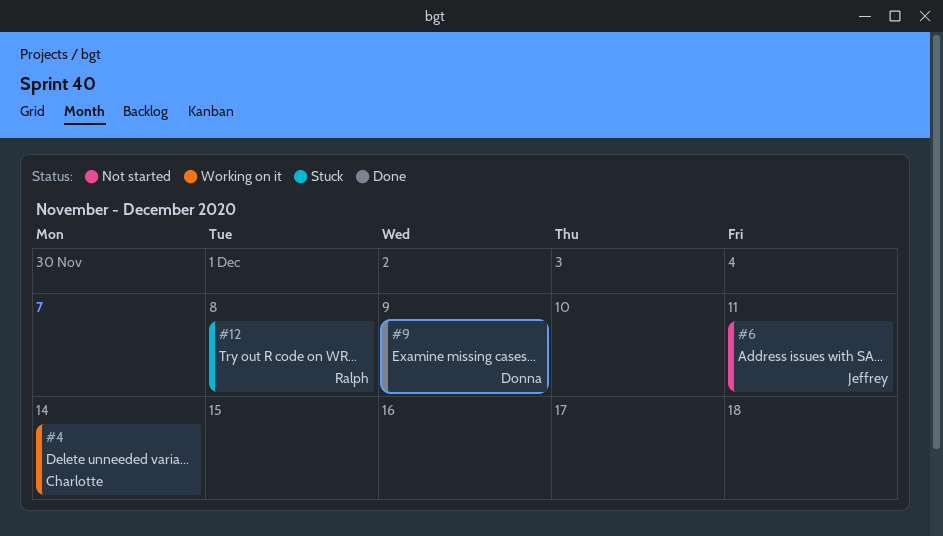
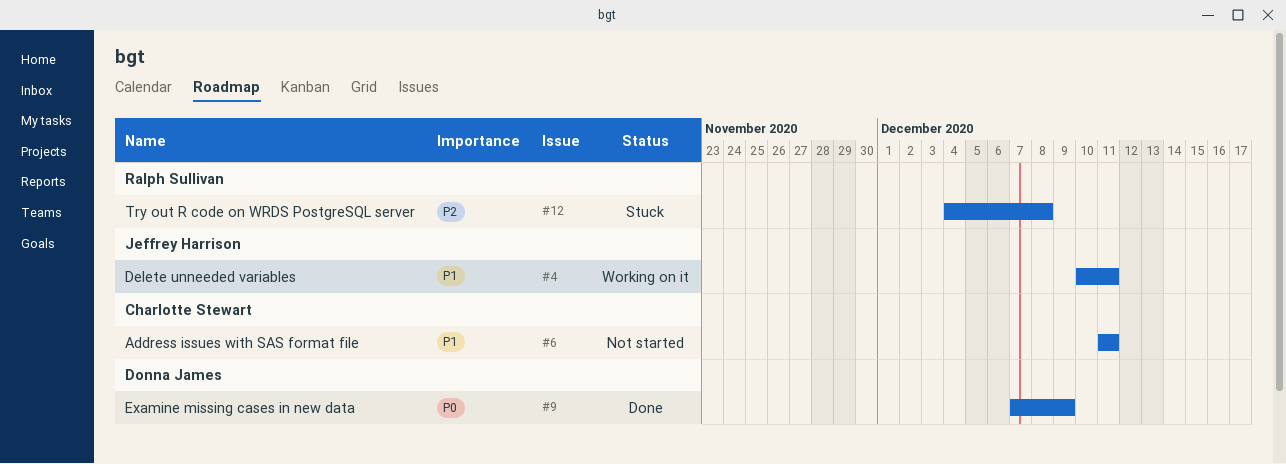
#4, owner: Charlotte Stewart -> Jeffrey Harrison
#4, due: Dec 14 -> Dec 11
#6, owner: Jeffrey Harrison -> Charlotte Stewart

